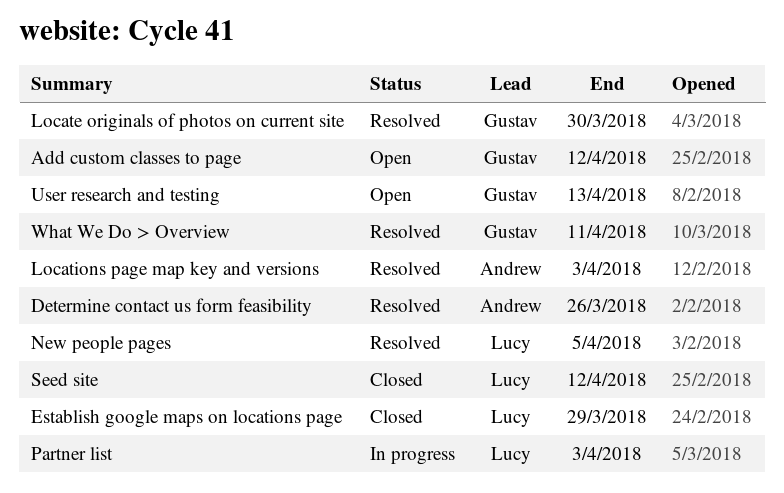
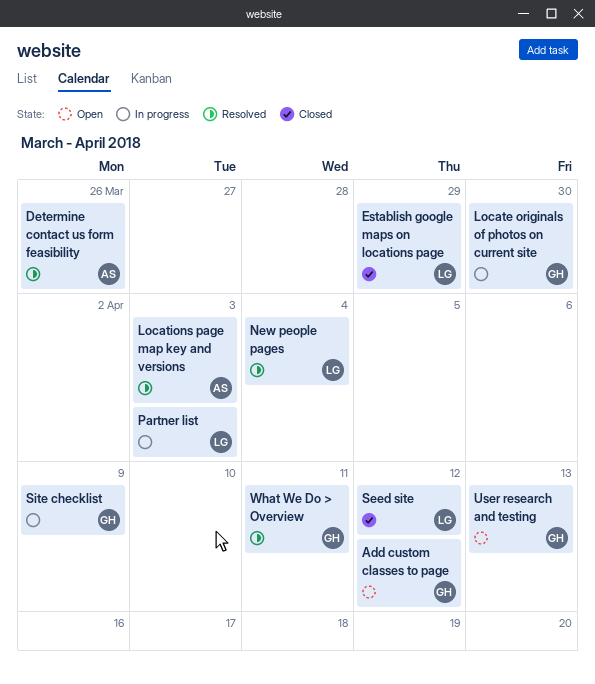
Locate originals of photos on current site, status: Resolved -> In progress
New people pages, due: Apr 5 -> Apr 4
Site checklist: none -> present

